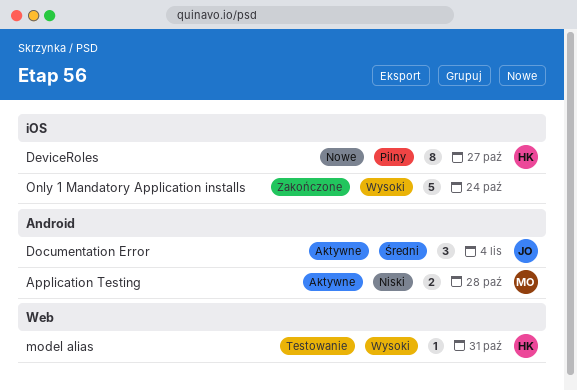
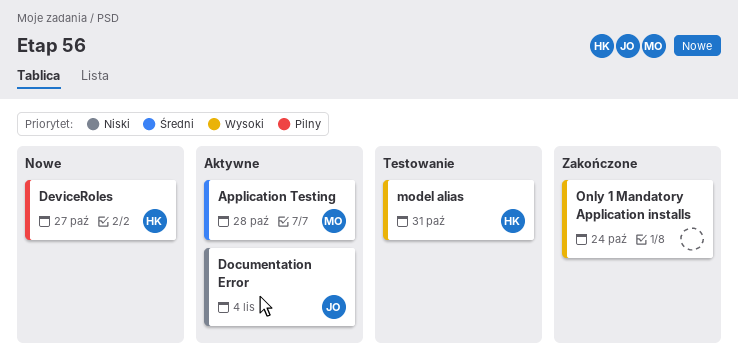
Application Testing, priority: Niski -> Średni
Documentation Error, priority: Średni -> Niski

